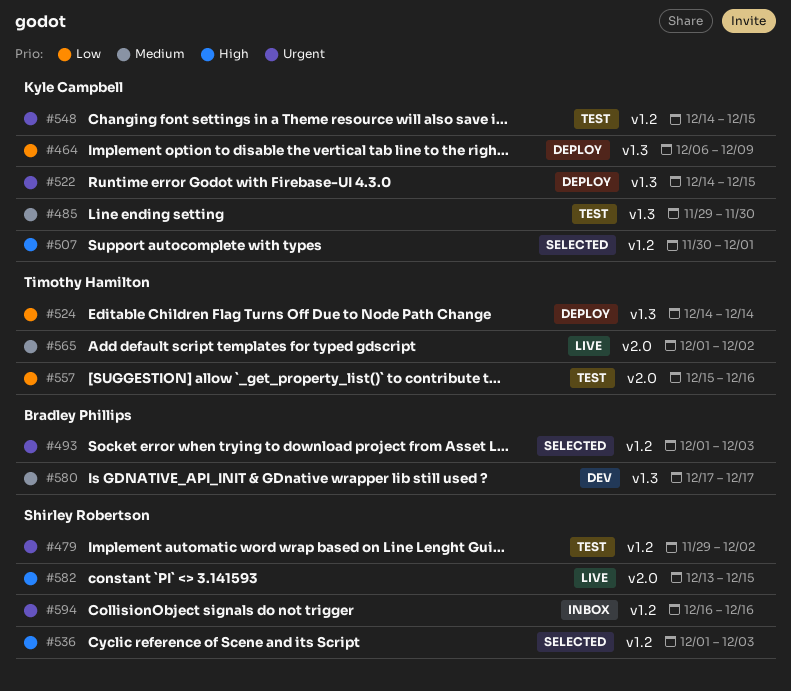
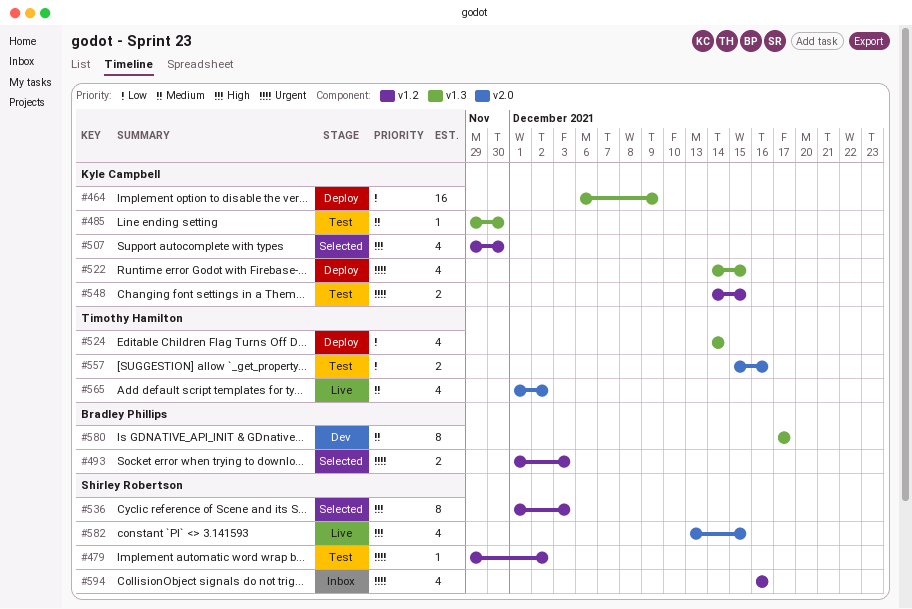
#507, start: Nov 30 -> Nov 29
#507, due: Dec 1 -> Nov 30

